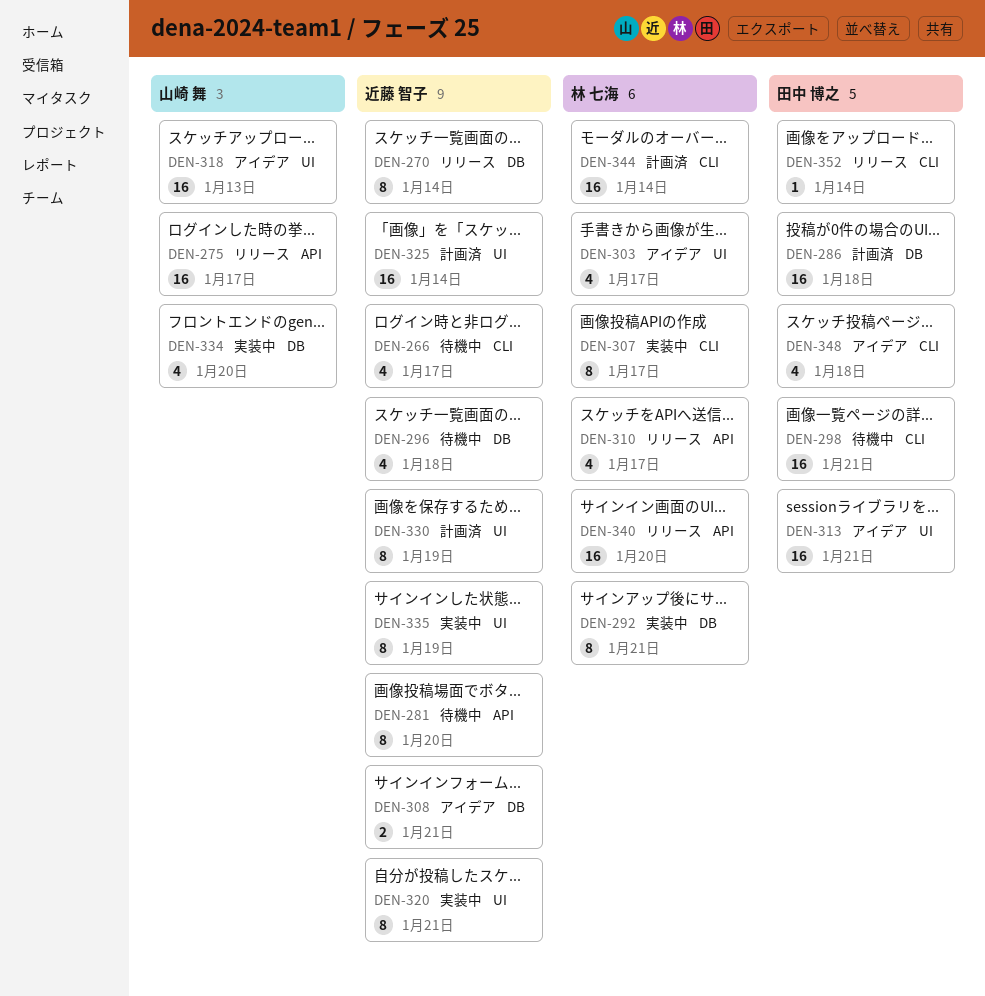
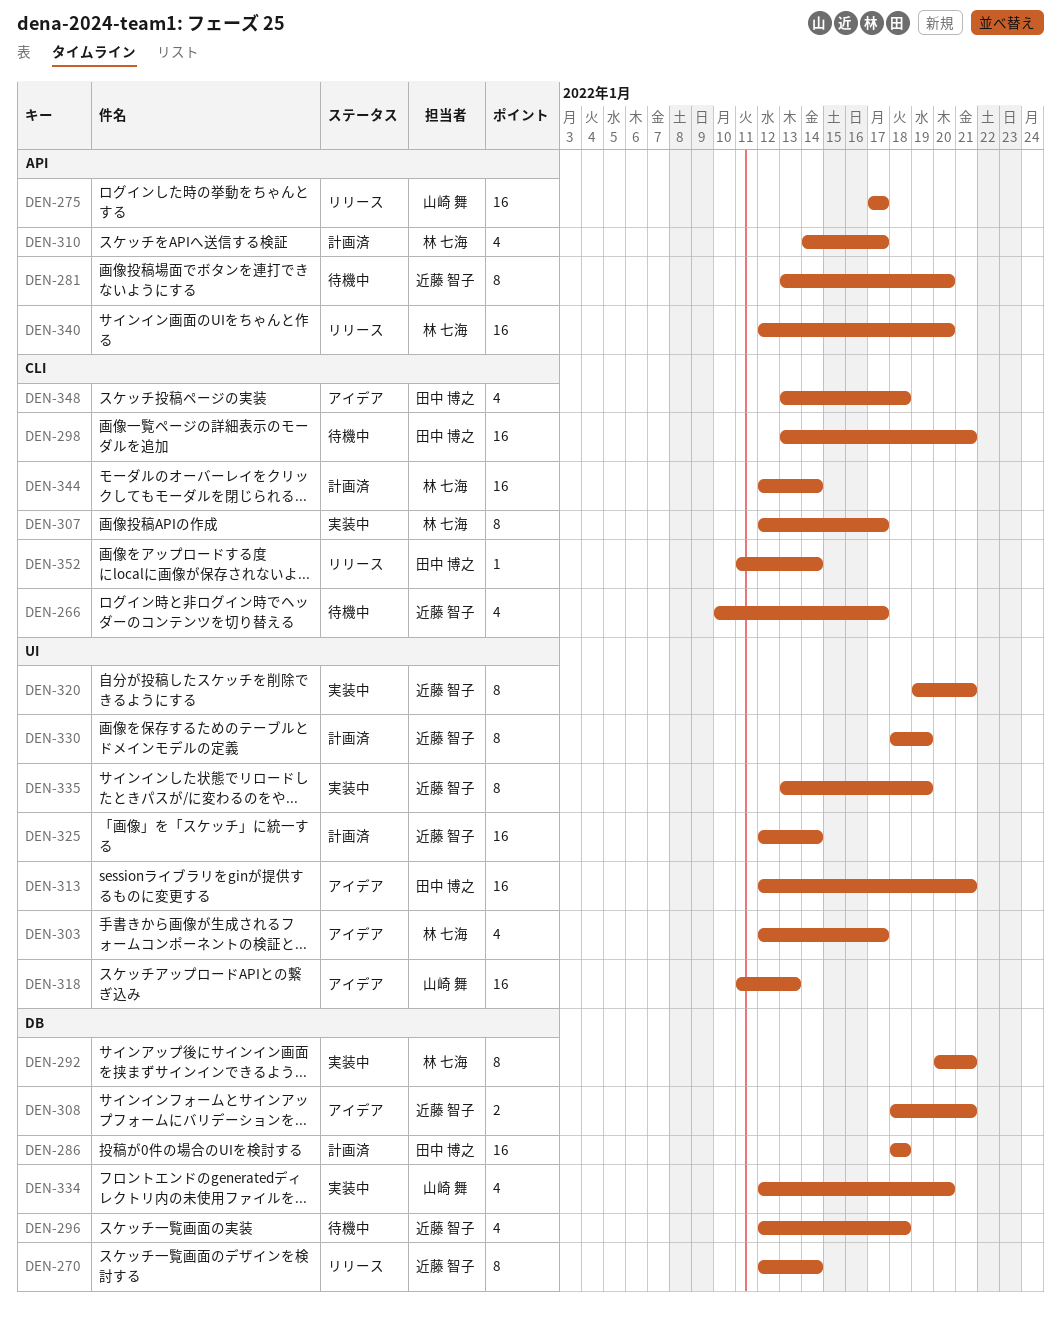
DEN-310, status: リリース -> 計画済

